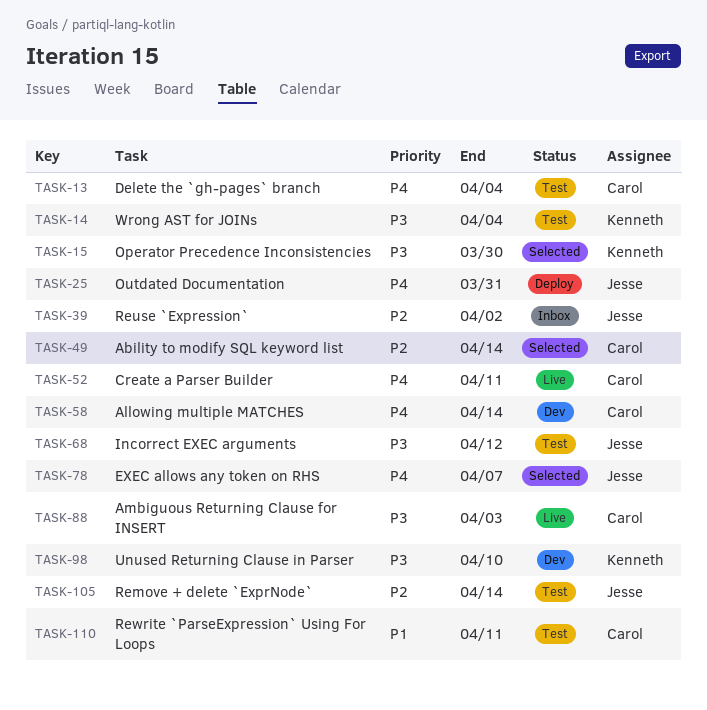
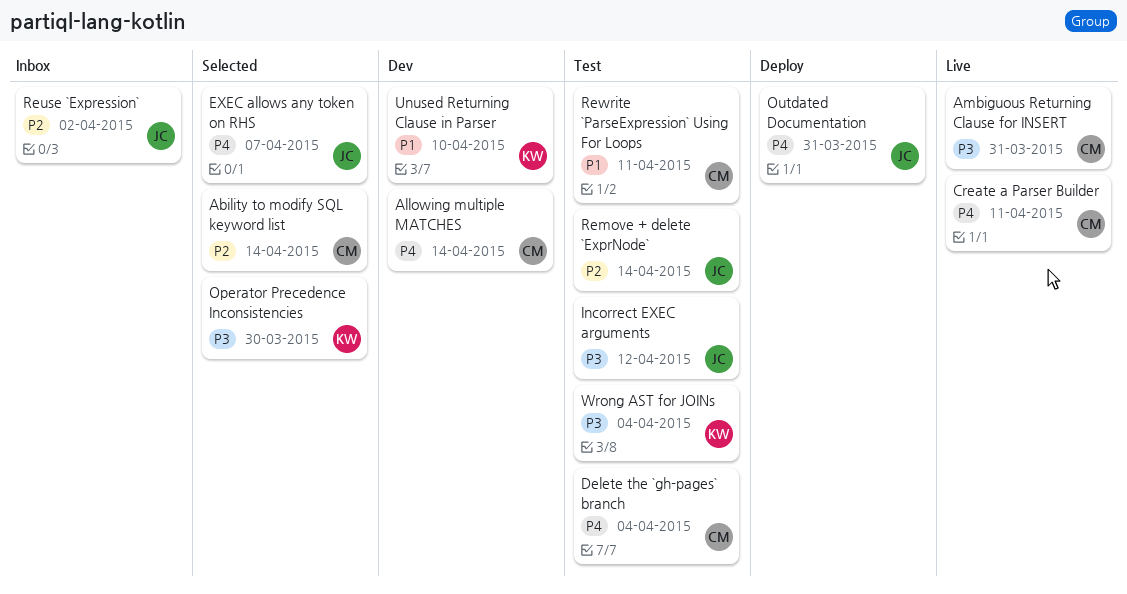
Ambiguous Returning Clause for INSERT, due: Apr 3 -> Mar 31
Unused Returning Clause in Parser, priority: P3 -> P1

